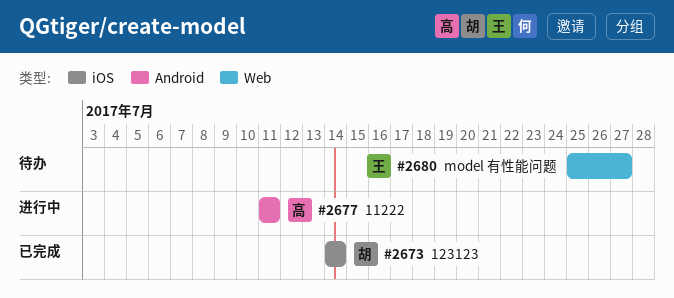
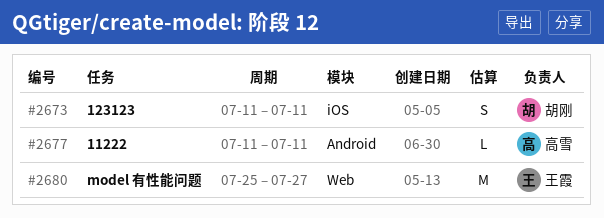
#2673, start: Jul 14 -> Jul 11
#2673, due: Jul 14 -> Jul 11

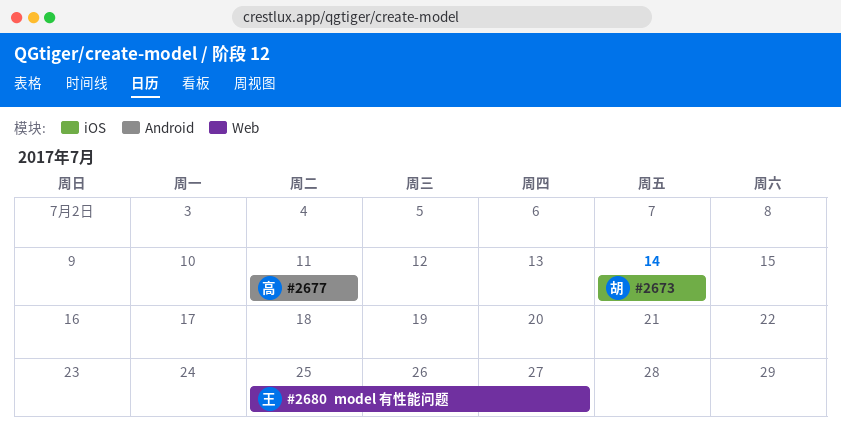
#2673, start: Jul 11 -> Jul 14
#2673, due: Jul 11 -> Jul 14

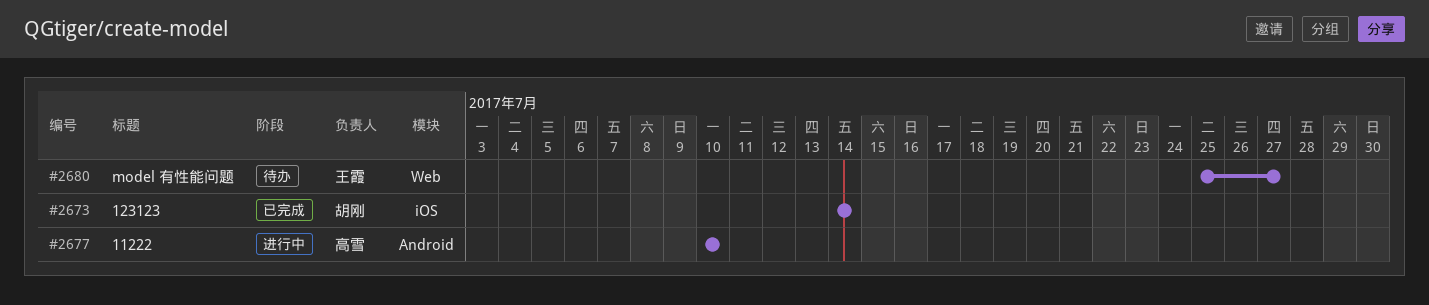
#2677, start: Jul 11 -> Jul 10
#2677, due: Jul 11 -> Jul 10

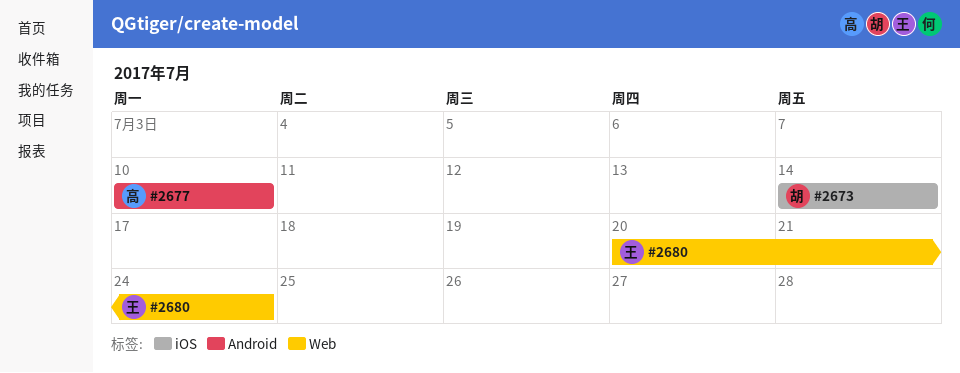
#2680, start: Jul 25 -> Jul 20
#2680, due: Jul 27 -> Jul 24

